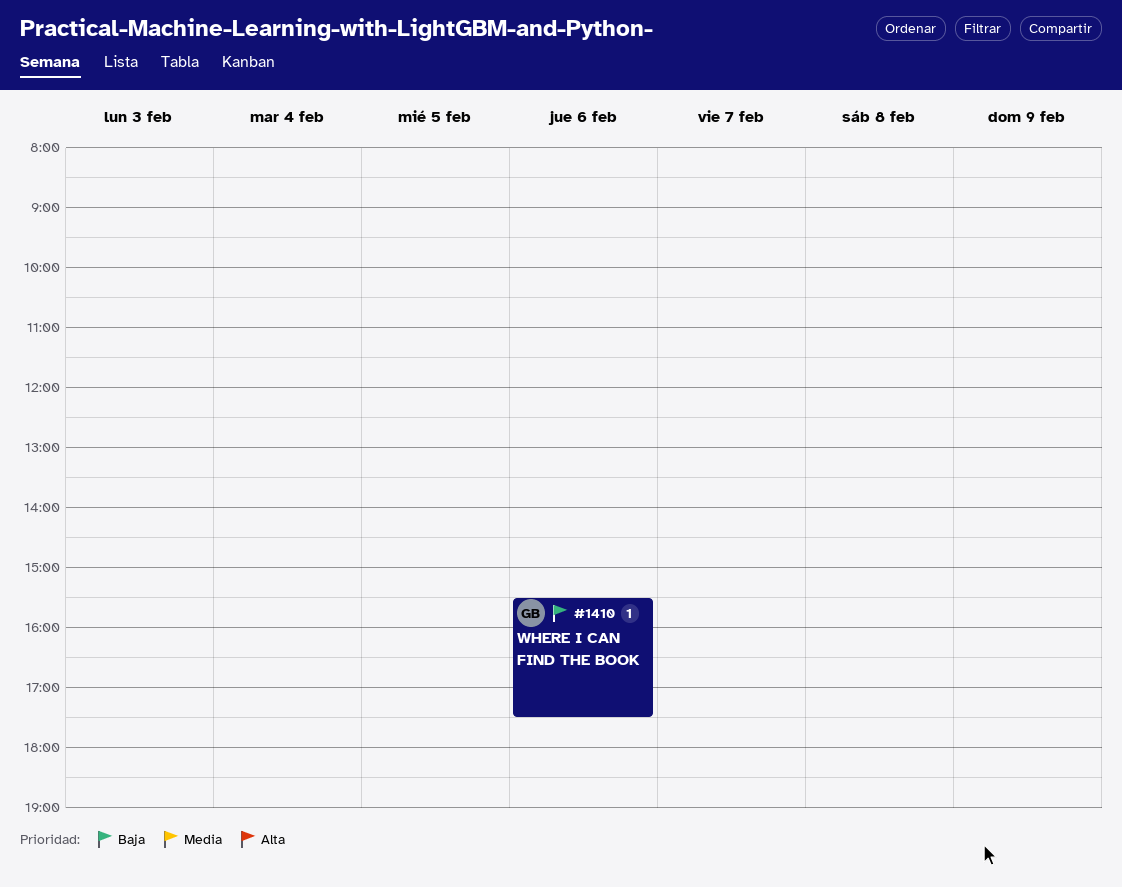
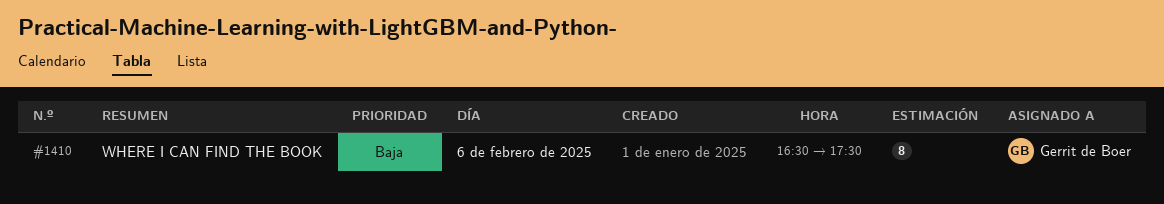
#1410, estimate: 1 -> 8
#1410, begins: 15:30 -> 16:30

